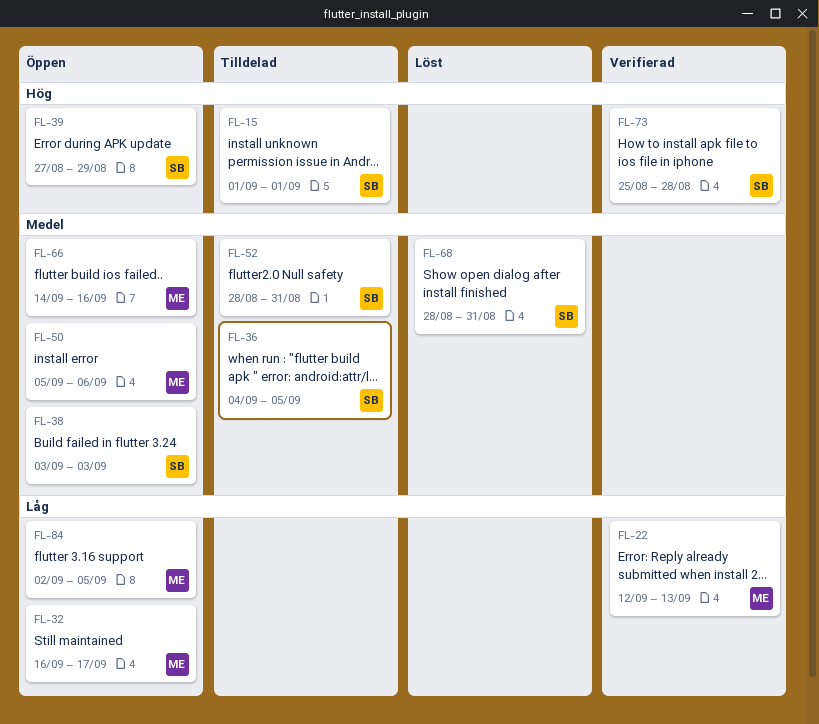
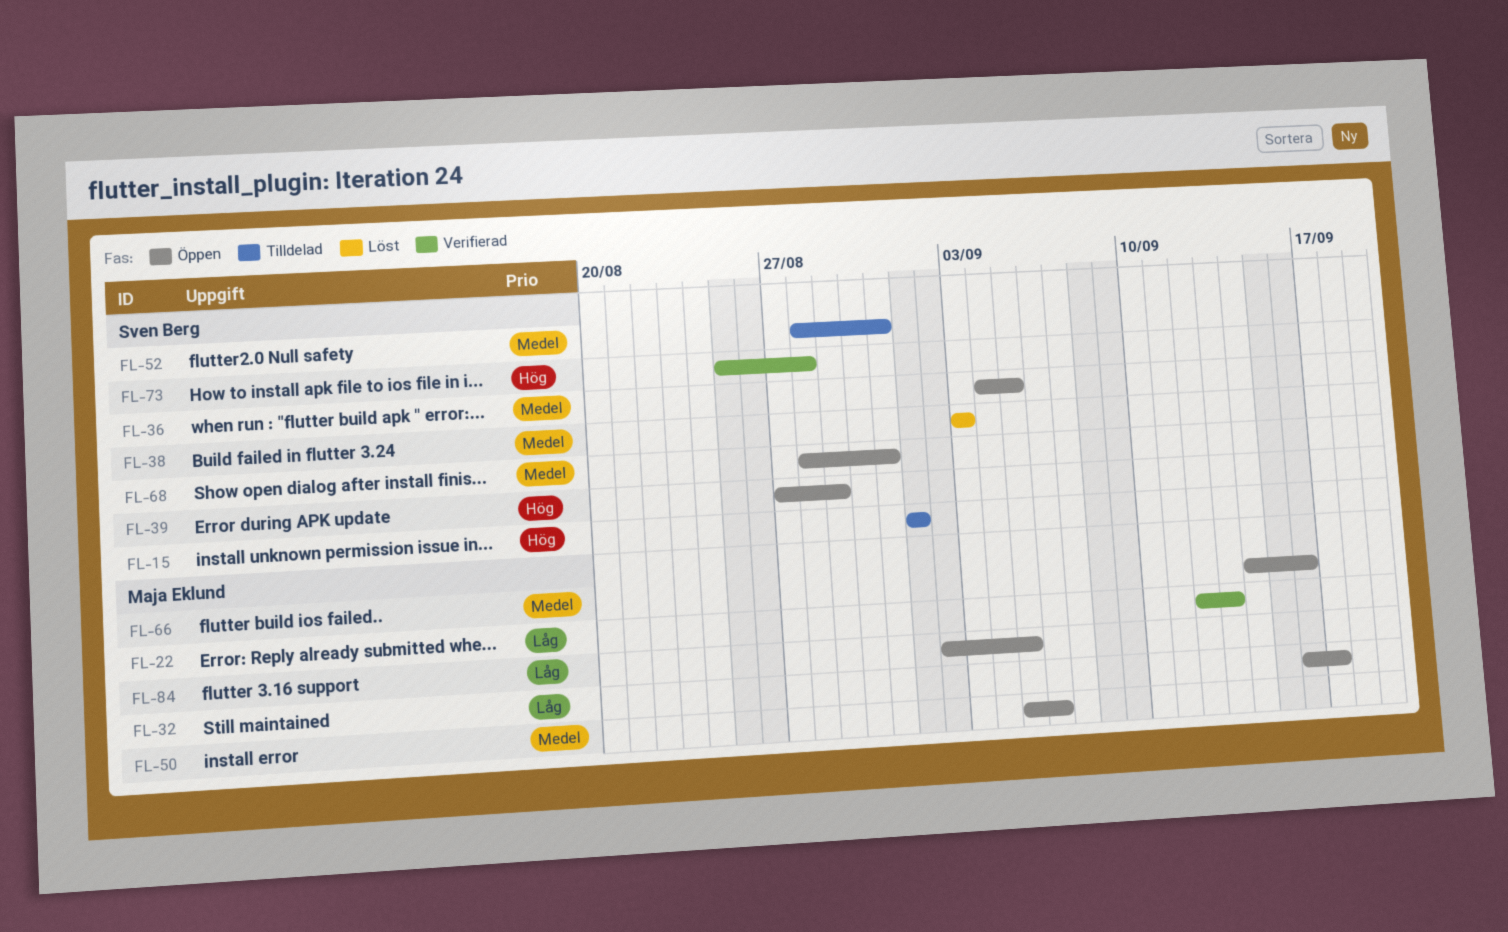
FL-36, status: Tilldelad -> Öppen
FL-38, status: Öppen -> Löst
FL-68, status: Löst -> Öppen

